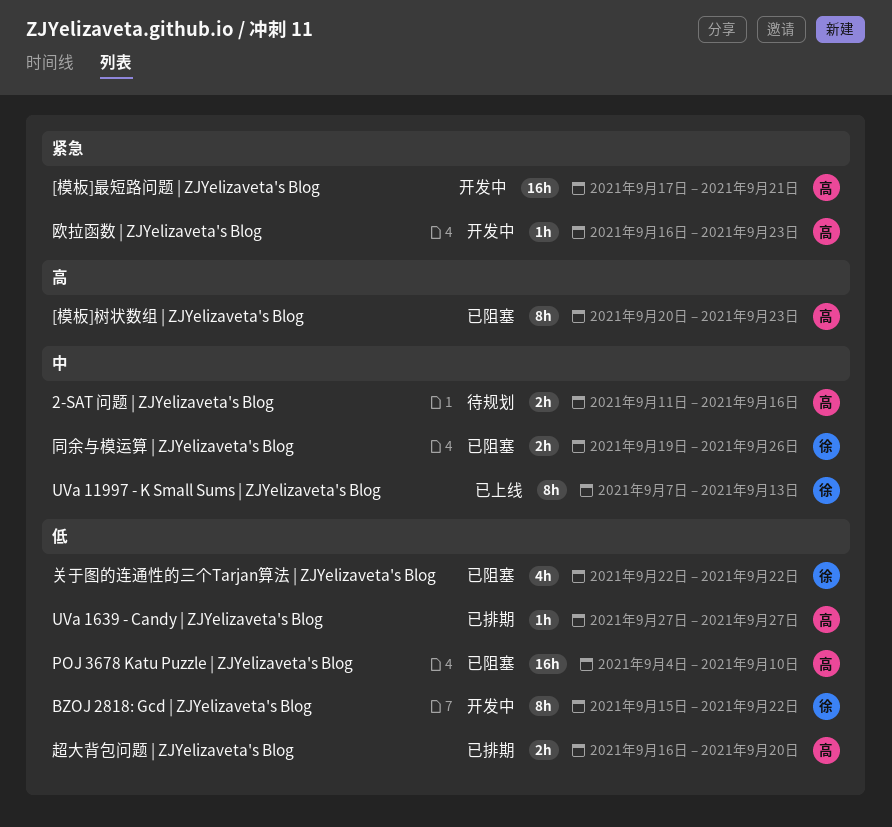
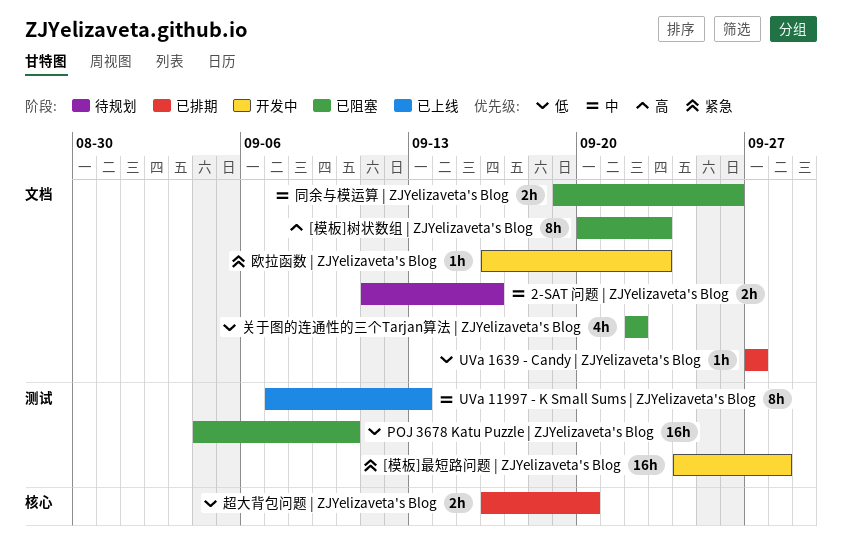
[模板]最短路问题 | ZJYelizaveta's Blog, start: Sep 17 -> Sep 24
[模板]最短路问题 | ZJYelizaveta's Blog, due: Sep 21 -> Sep 28
BZOJ 2818: Gcd | ZJYelizaveta's Blog: present -> none

